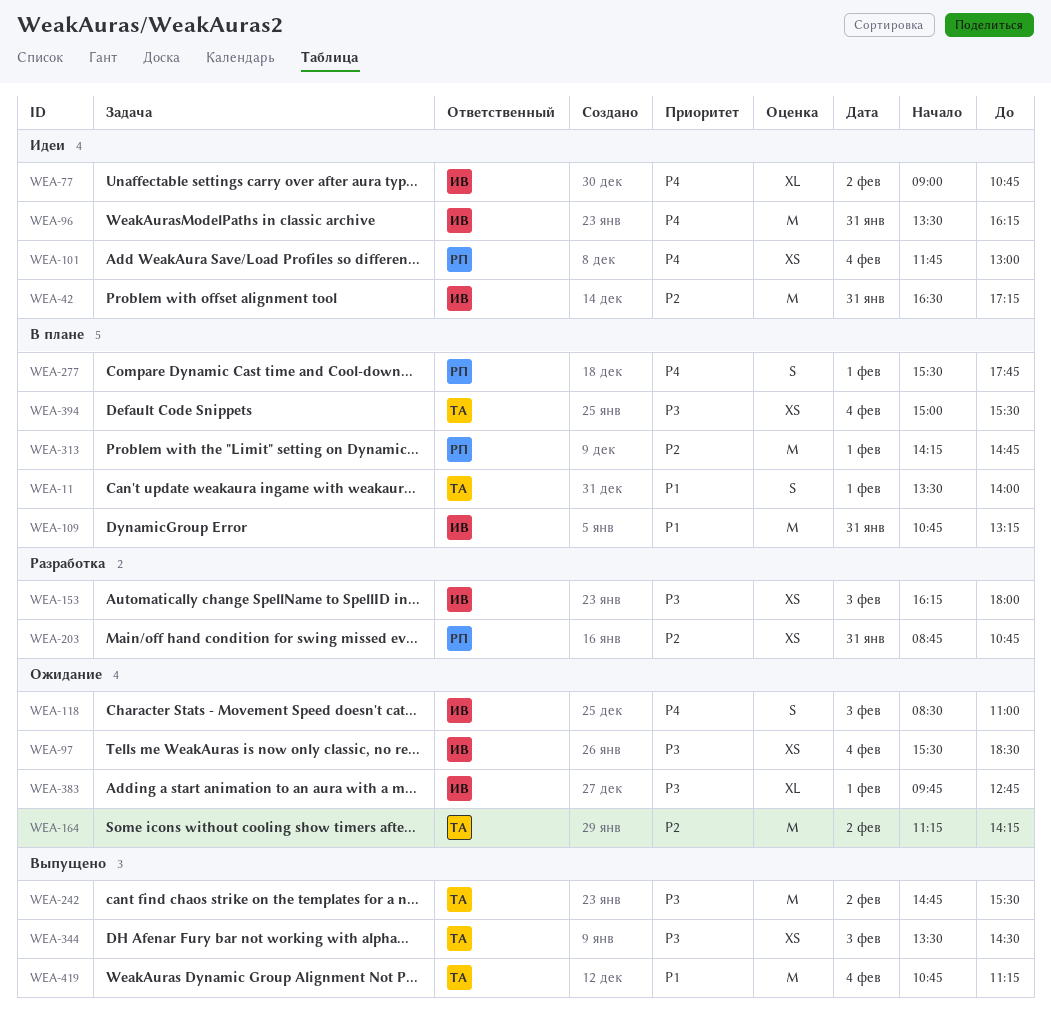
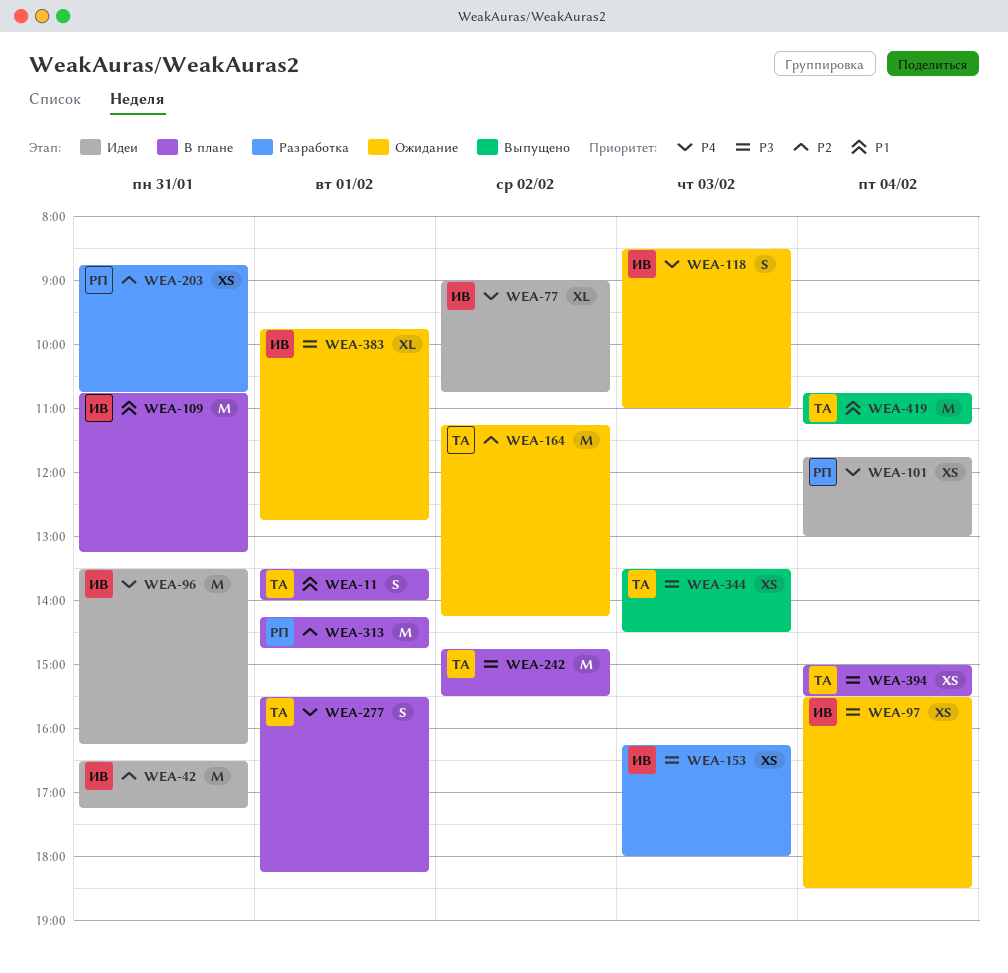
WEA-242, status: Выпущено -> В плане
WEA-277, owner: РП -> ТА
WEA-277, ends: 17:45 -> 18:15

